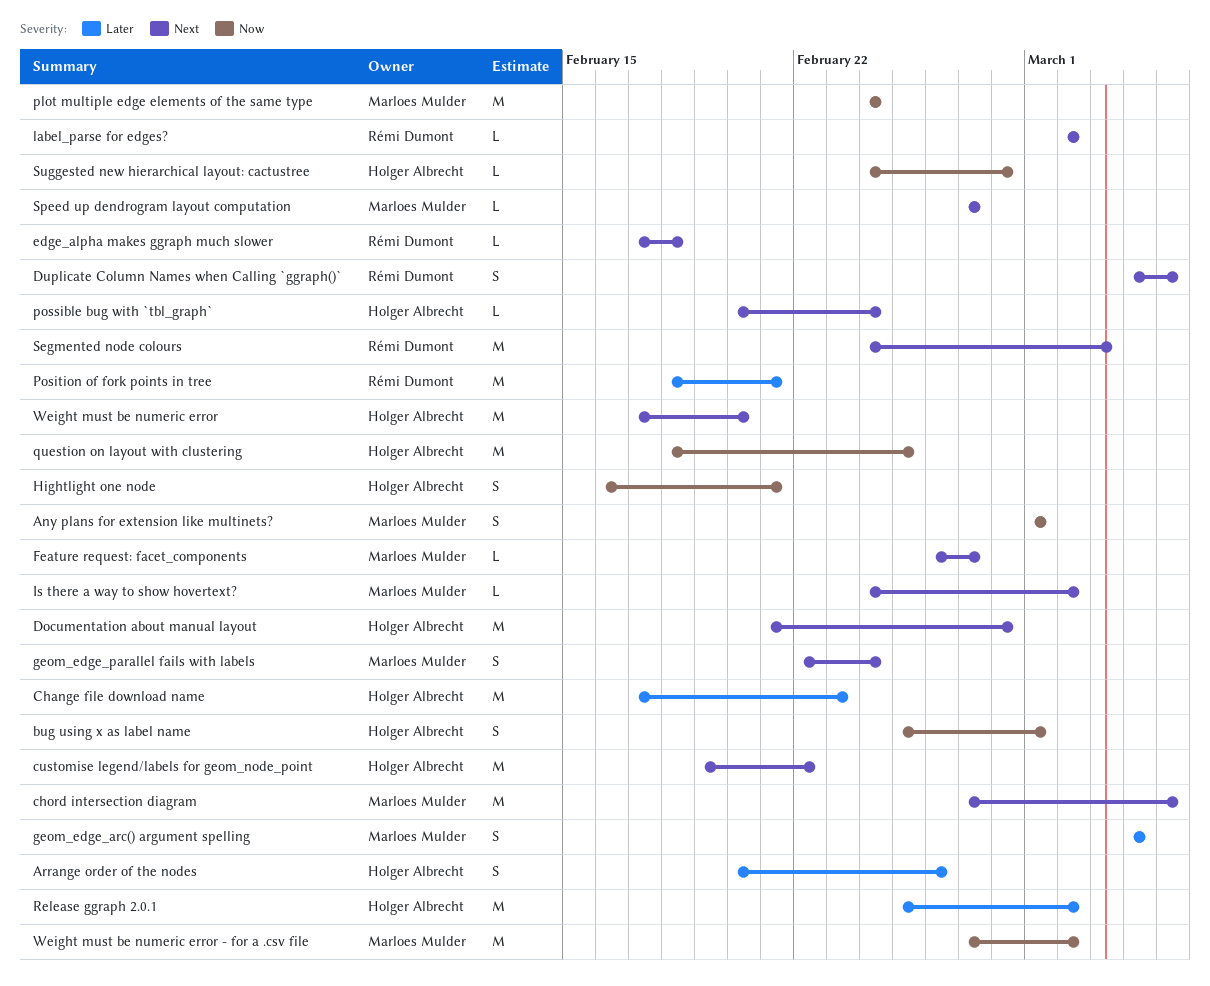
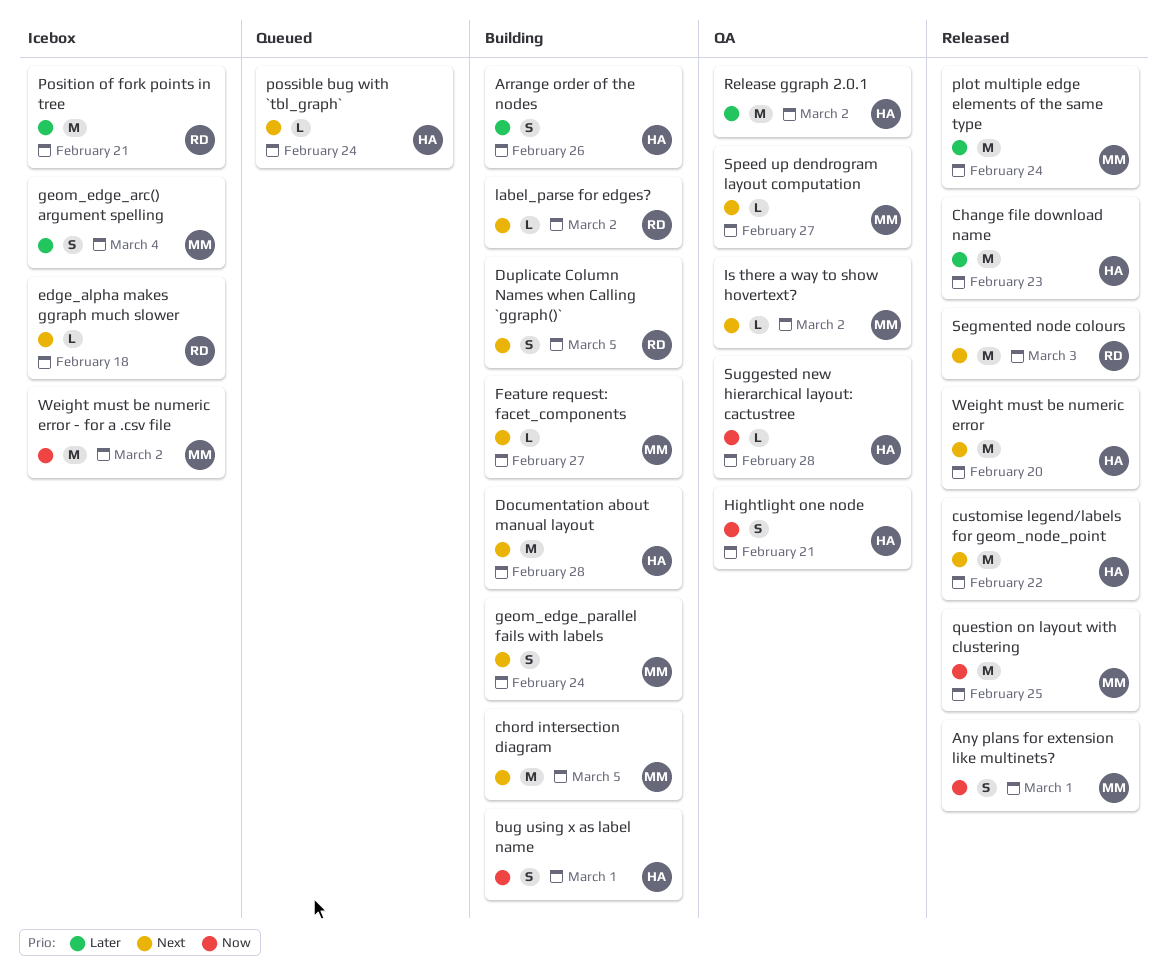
plot multiple edge elements of the same type, priority: Now -> Later
question on layout with clustering, owner: Holger Albrecht -> Marloes Mulder

